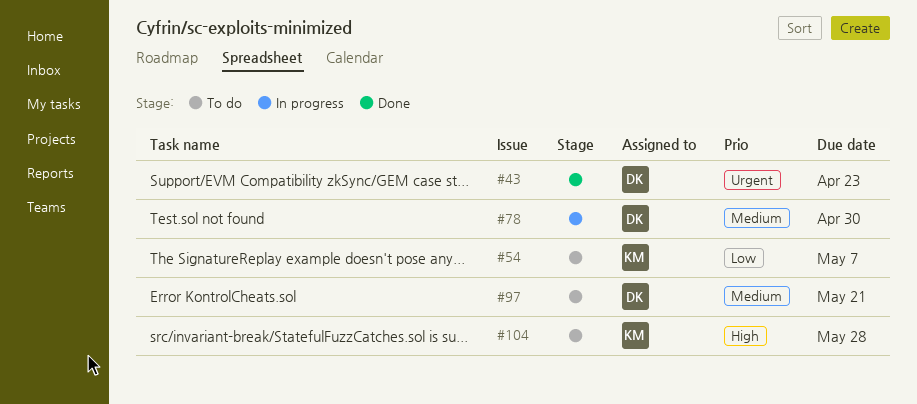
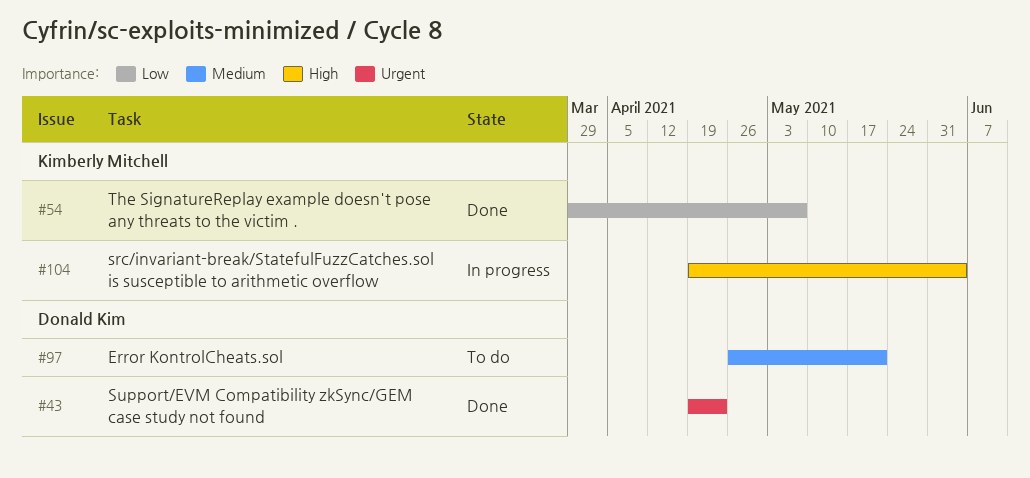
#54, status: To do -> Done
#78: present -> none
#104, status: To do -> In progress
#104, due: May 28 -> Jun 4

